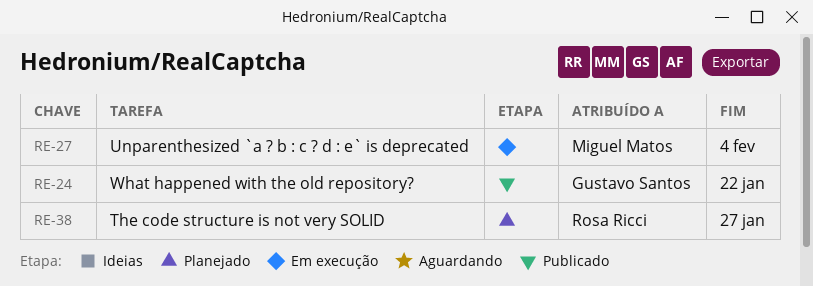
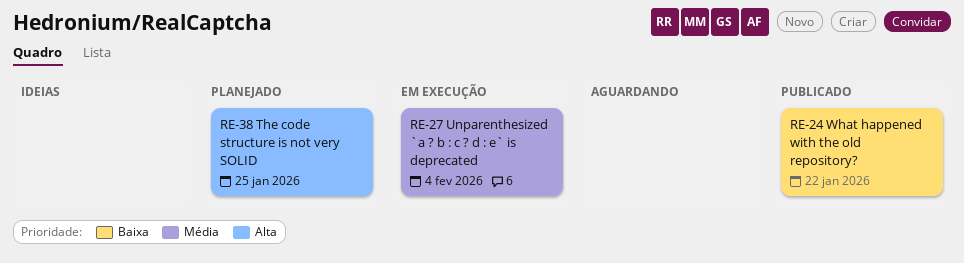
RE-38, due: Jan 27 -> Jan 25

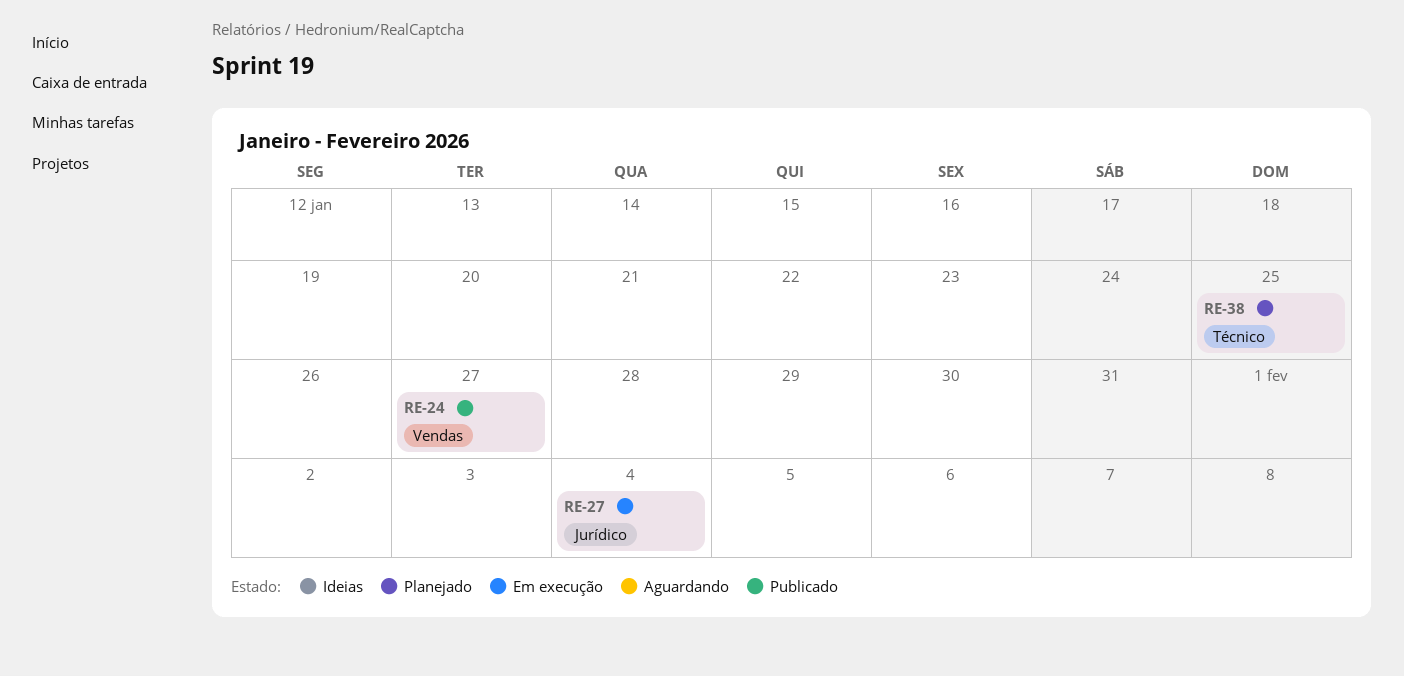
RE-24, due: Jan 22 -> Jan 27

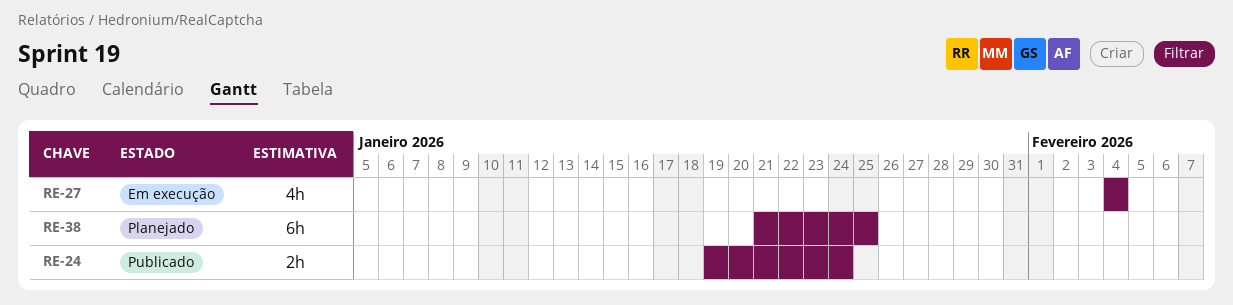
RE-24, due: Jan 27 -> Jan 24

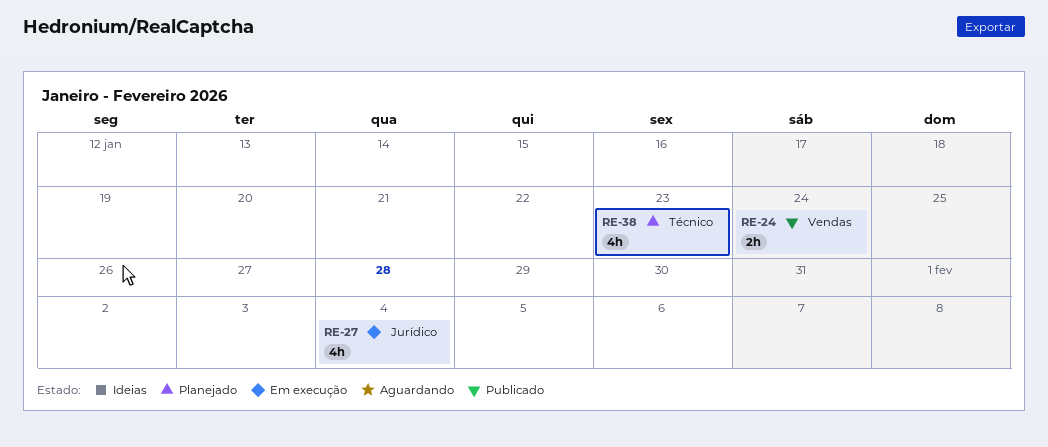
RE-38, estimate: 6h -> 4h
RE-38, due: Jan 25 -> Jan 23

